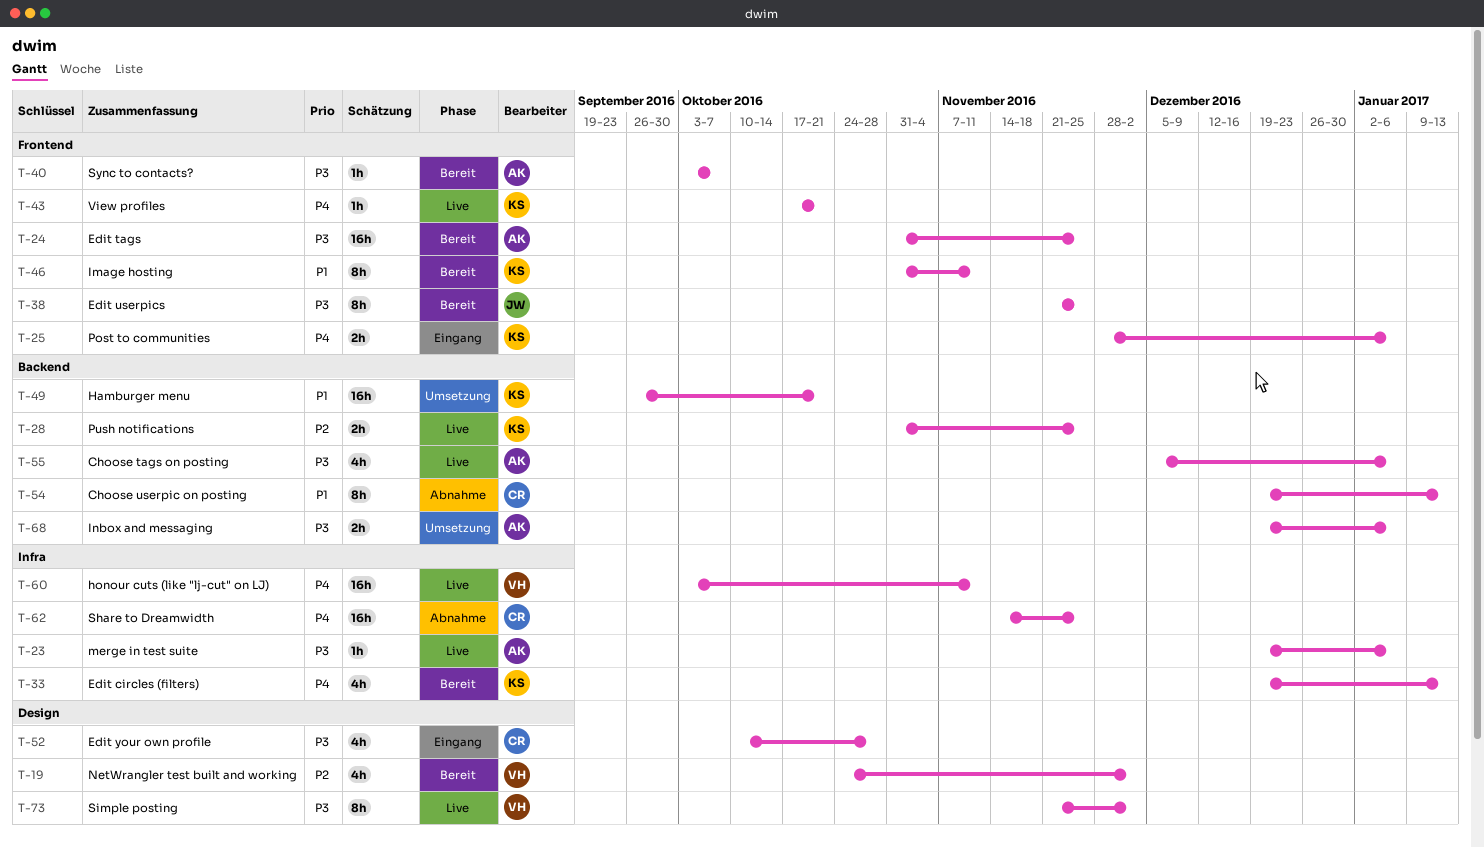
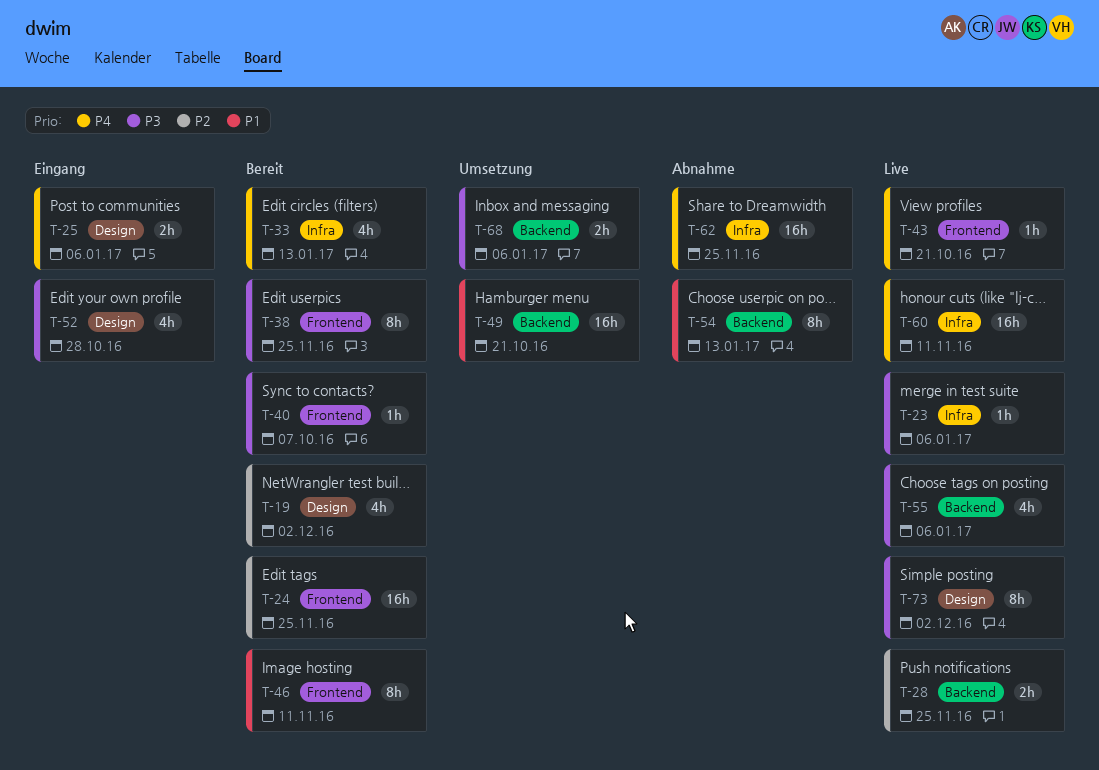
T-24, priority: P3 -> P2
T-25, label: Frontend -> Design

